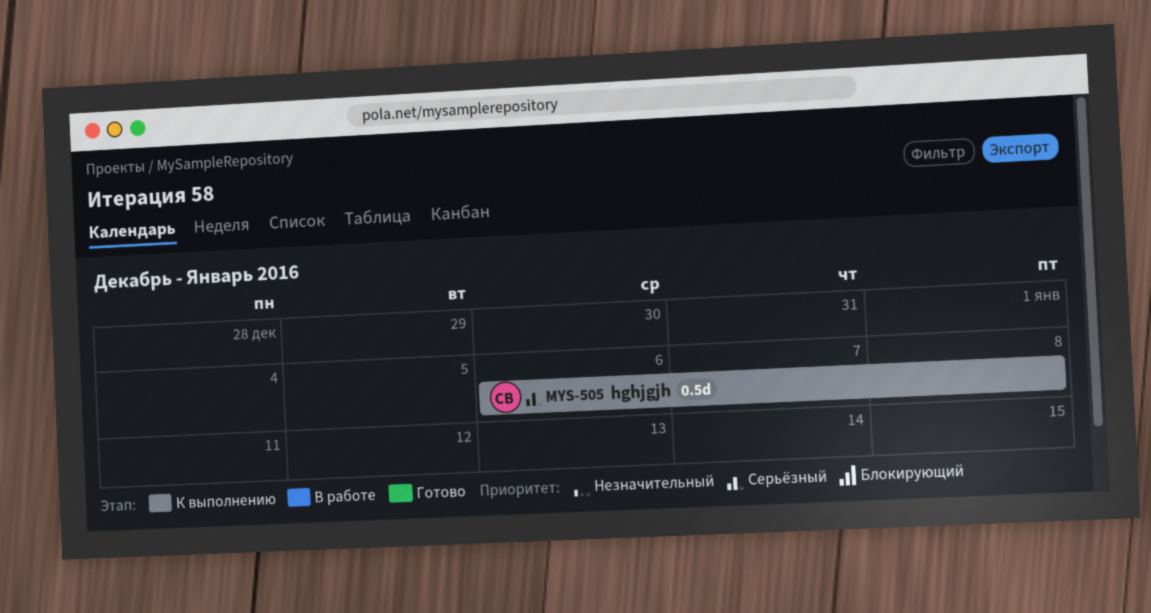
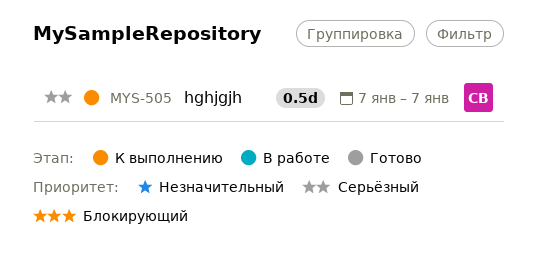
MYS-505, start: Jan 6 -> Jan 7
MYS-505, due: Jan 8 -> Jan 7

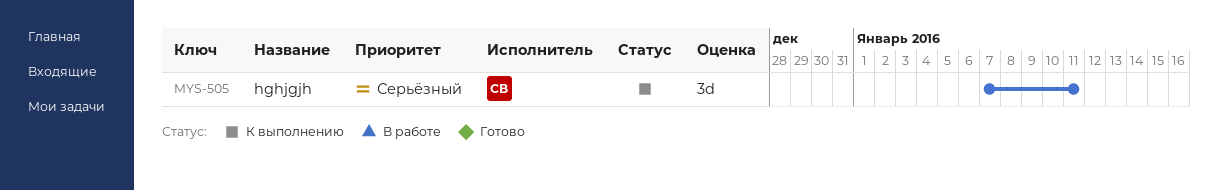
MYS-505, estimate: 0.5d -> 3d
MYS-505, due: Jan 7 -> Jan 11

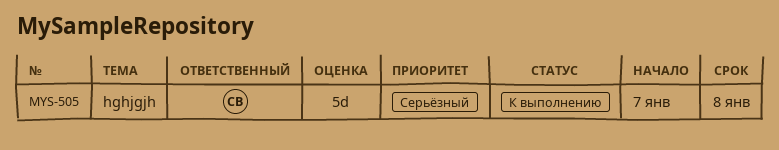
MYS-505, estimate: 3d -> 5d
MYS-505, due: Jan 11 -> Jan 8

